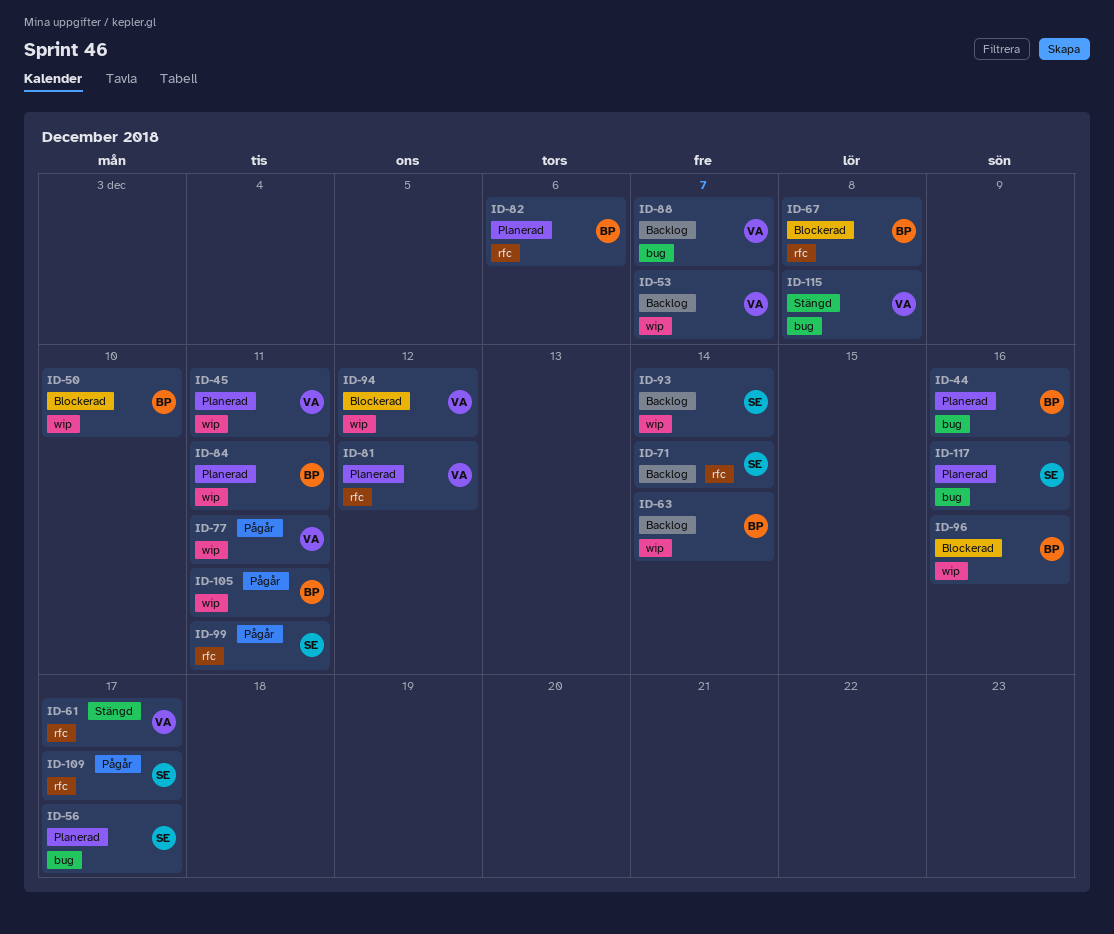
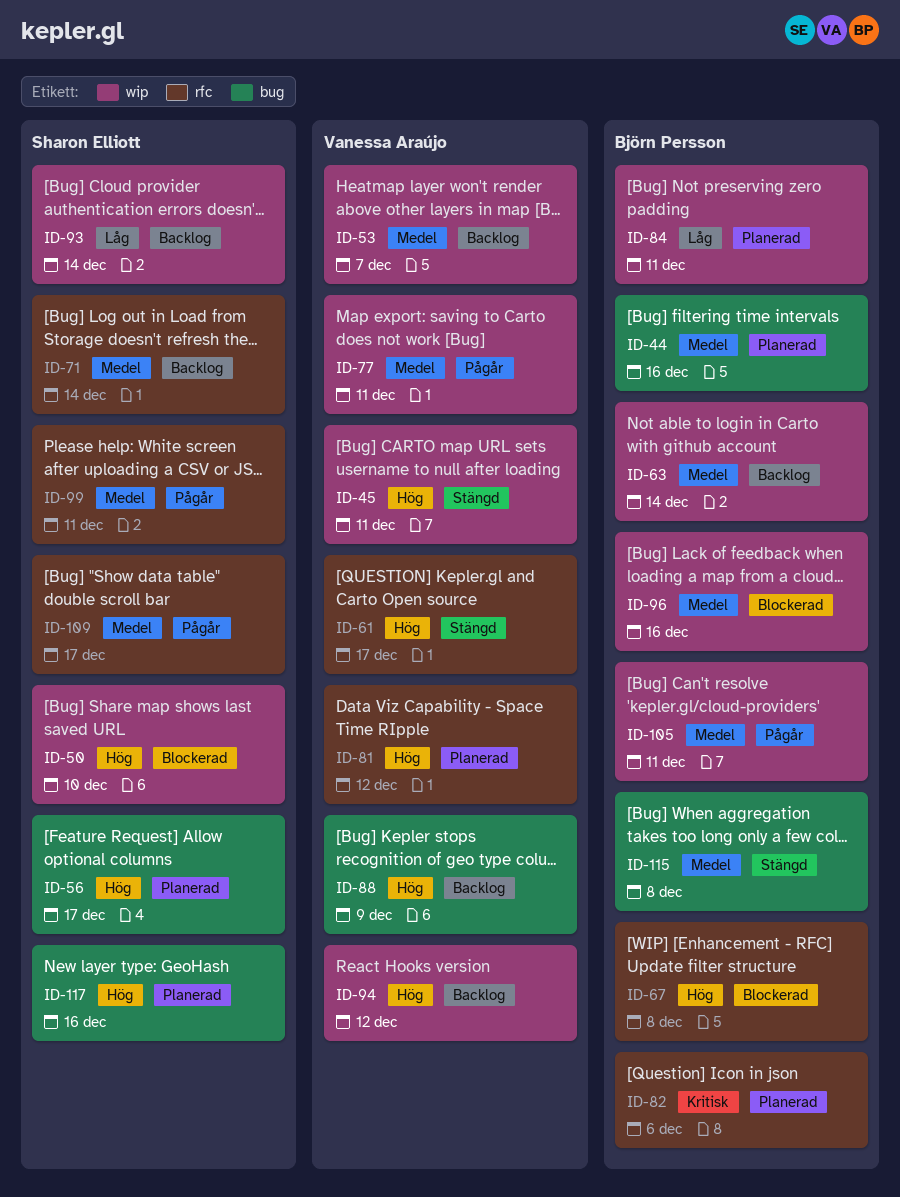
ID-45, status: Planerad -> Stängd
ID-50, owner: Björn Persson -> Sharon Elliott
ID-88, due: Dec 7 -> Dec 9
ID-94, status: Blockerad -> Backlog
ID-115, owner: Vanessa Araújo -> Björn Persson

